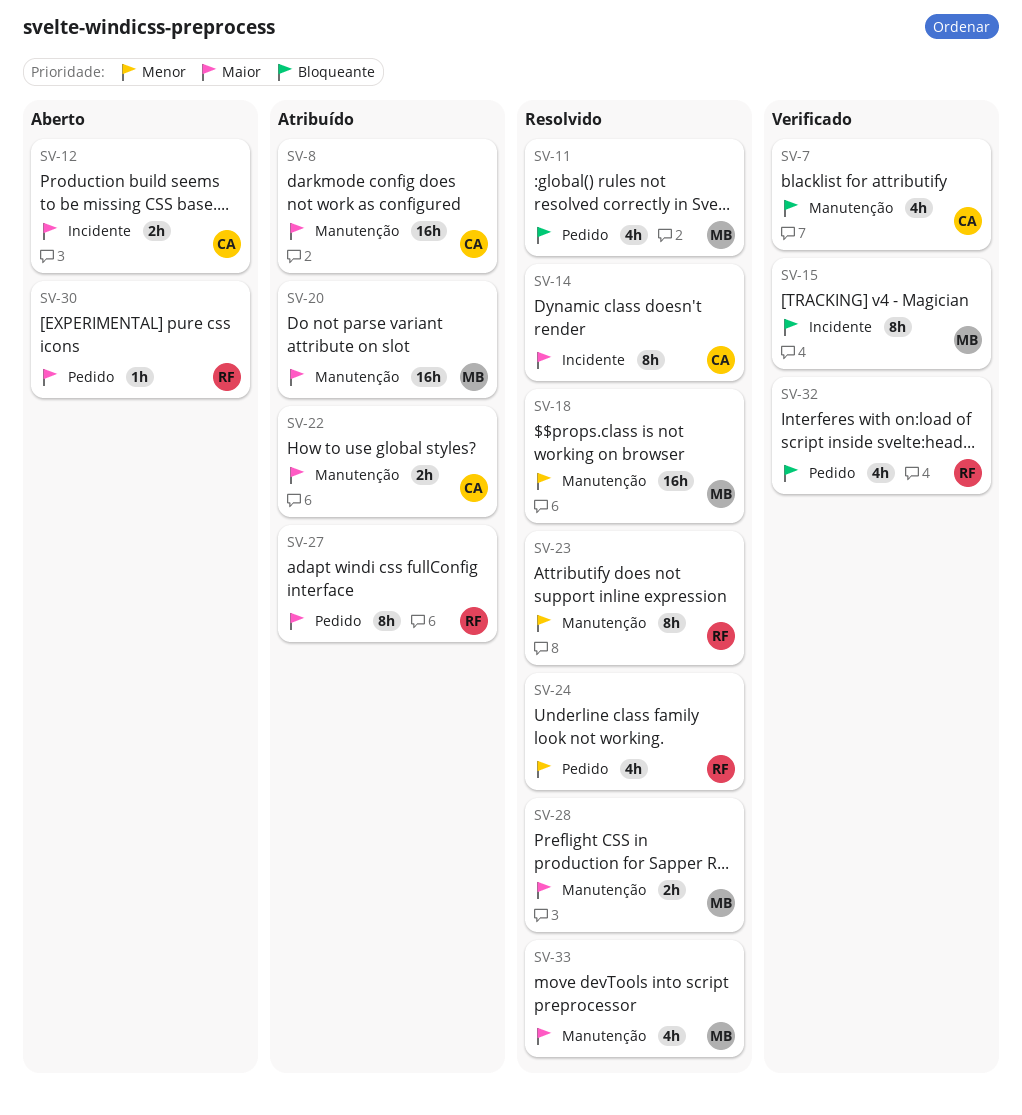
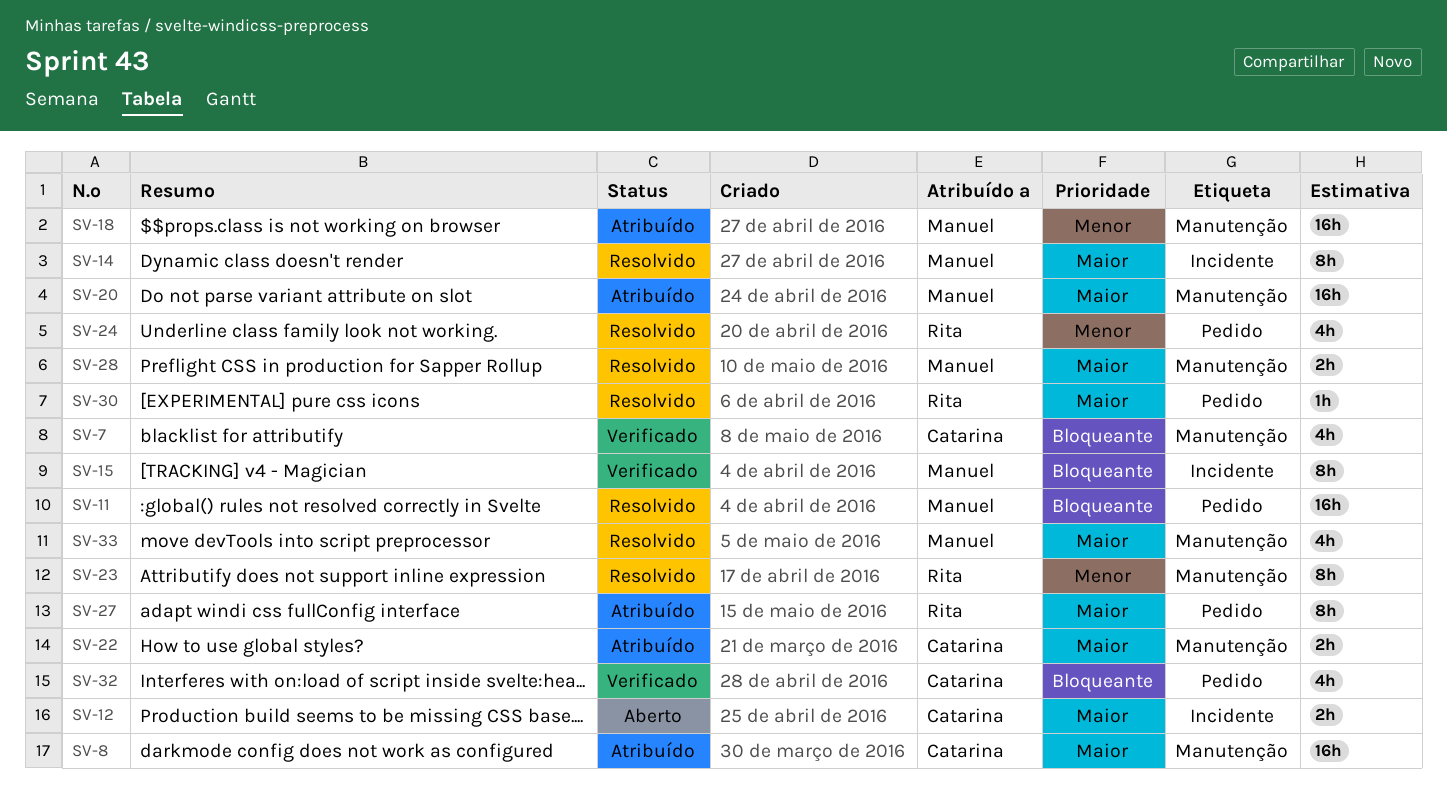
SV-11, estimate: 4h -> 16h
SV-14, owner: Catarina -> Manuel
SV-18, status: Resolvido -> Atribuído
SV-30, status: Aberto -> Resolvido
SV-32, owner: Rita -> Catarina

